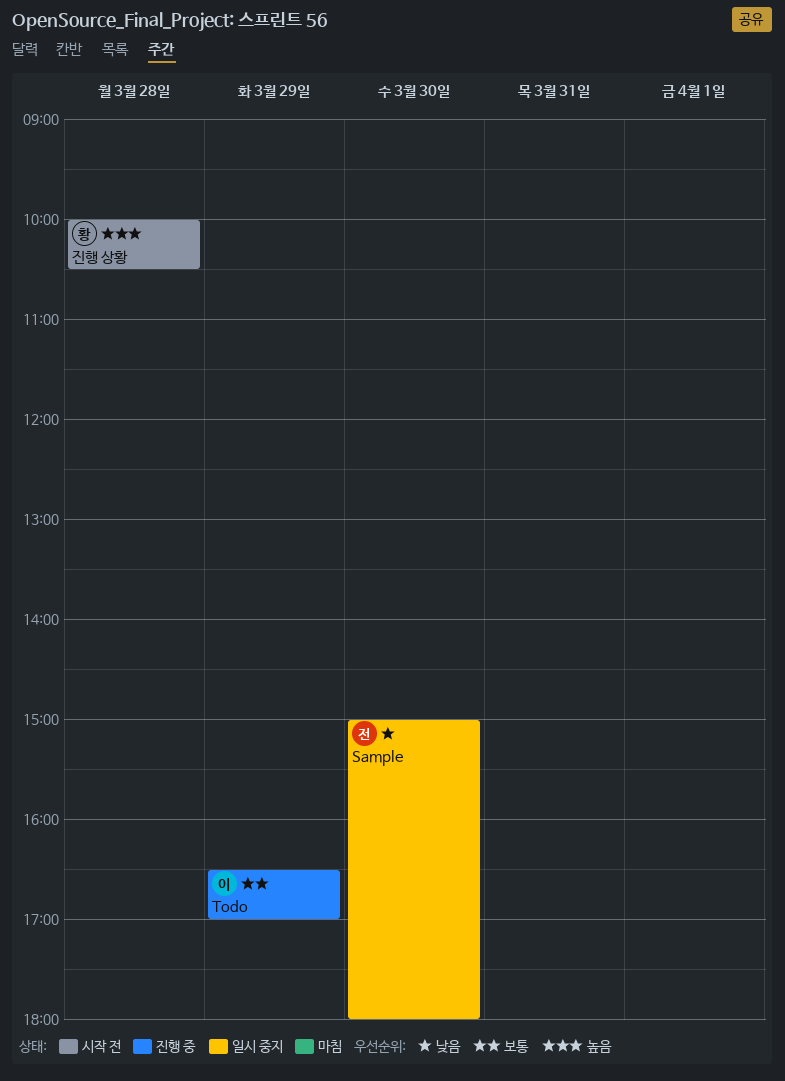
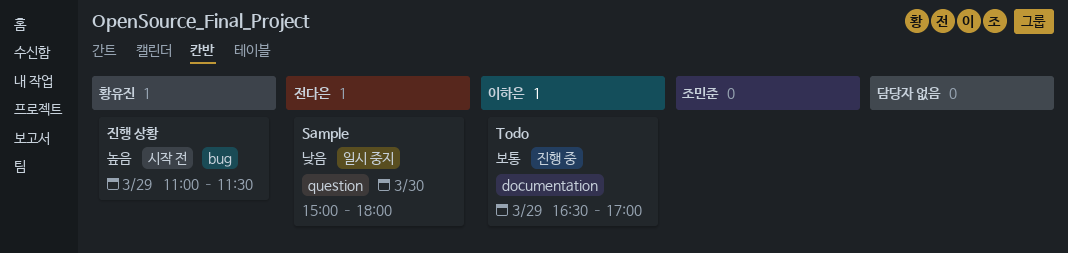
진행 상황, day: Mar 28 -> Mar 29
진행 상황, begins: 10:00 -> 11:00
진행 상황, ends: 10:30 -> 11:30

